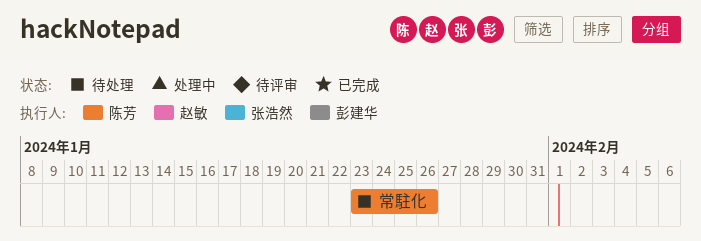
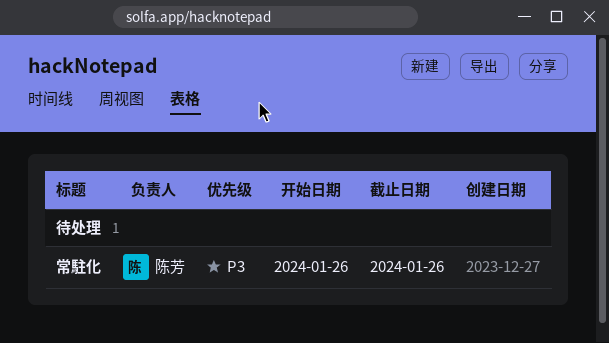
常駐化, start: Jan 23 -> Jan 26

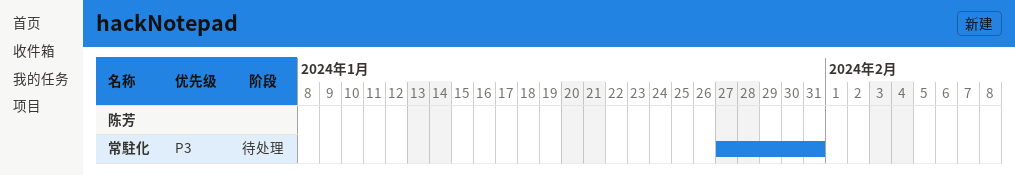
常駐化, start: Jan 26 -> Jan 27
常駐化, due: Jan 26 -> Jan 31

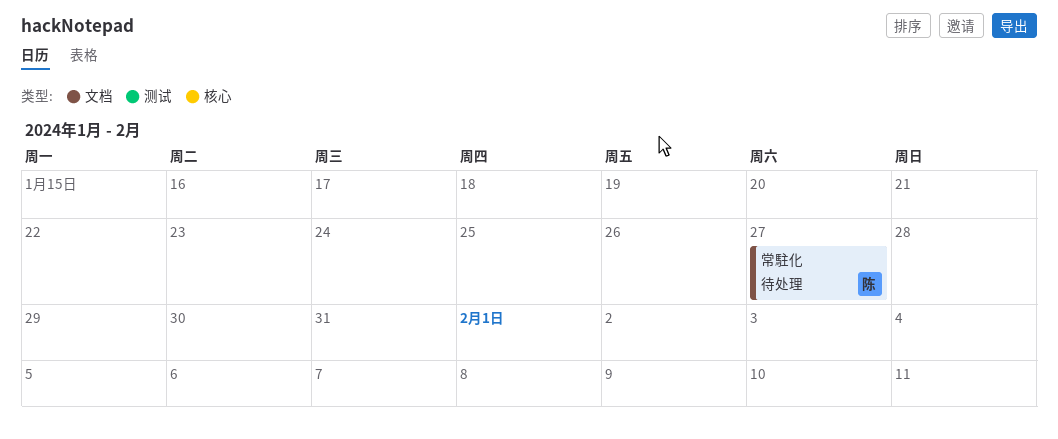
常駐化, due: Jan 31 -> Jan 27

